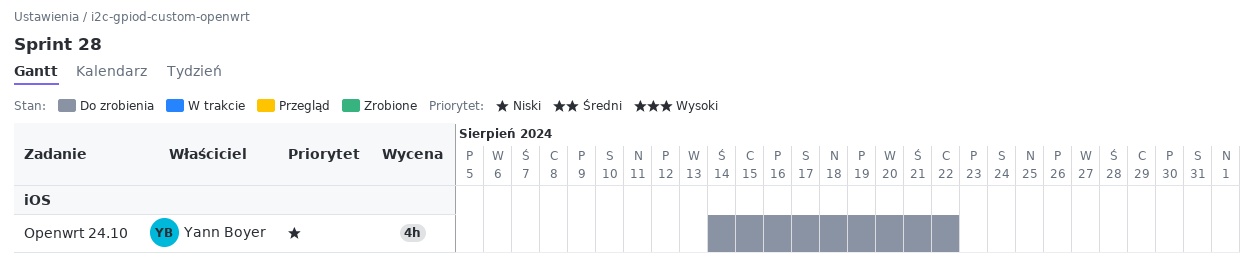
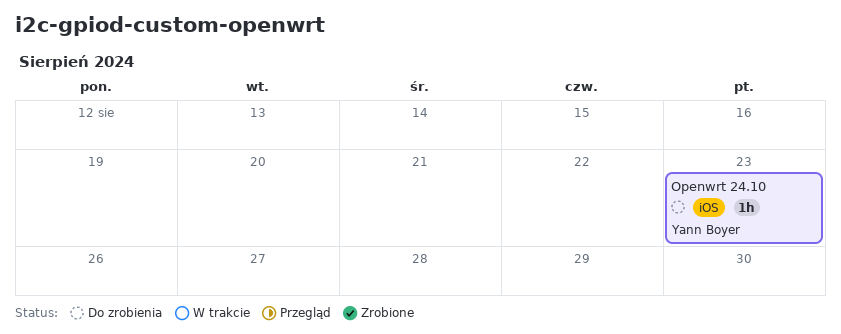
Openwrt 24.10, estimate: 4h -> 1h
Openwrt 24.10, due: Aug 22 -> Aug 23

